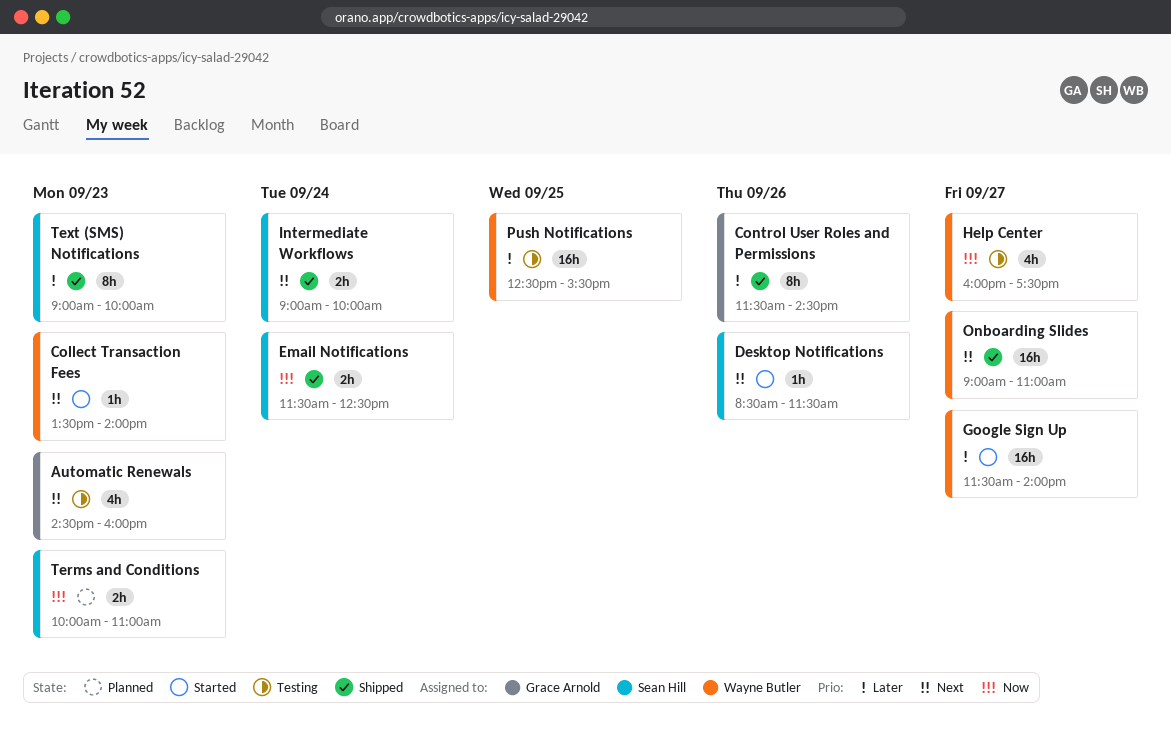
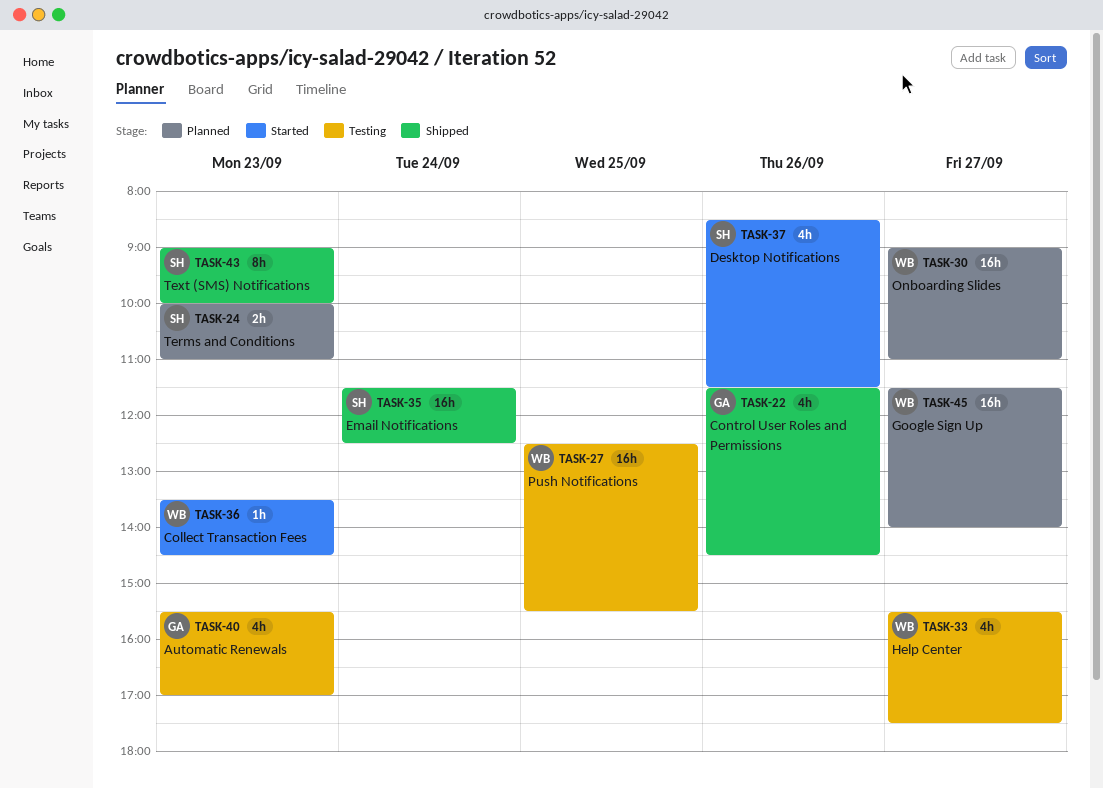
Automatic Renewals, begins: 14:30 -> 15:30
Automatic Renewals, ends: 16:00 -> 17:00
Collect Transaction Fees, ends: 14:00 -> 14:30
Control User Roles and Permissions, estimate: 8h -> 4h
Desktop Notifications, estimate: 1h -> 4h
Email Notifications, estimate: 2h -> 16h
Google Sign Up, status: Started -> Planned
Help Center, begins: 16:00 -> 15:30
Intermediate Workflows: present -> none
Onboarding Slides, status: Shipped -> Planned

